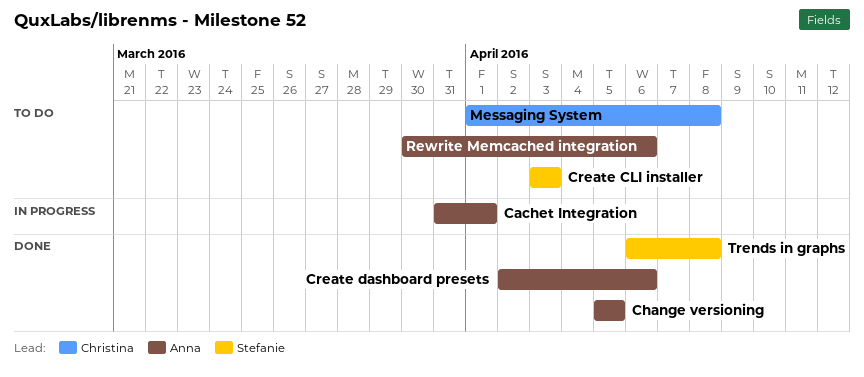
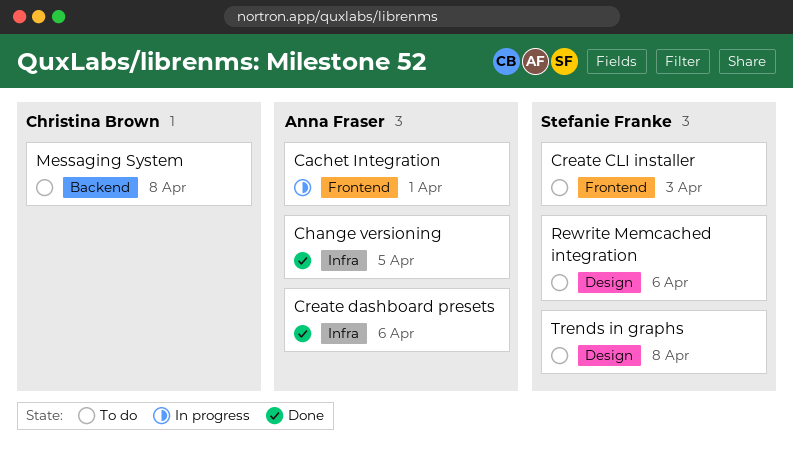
Rewrite Memcached integration, owner: Anna Fraser -> Stefanie Franke
Trends in graphs, status: Done -> To do

